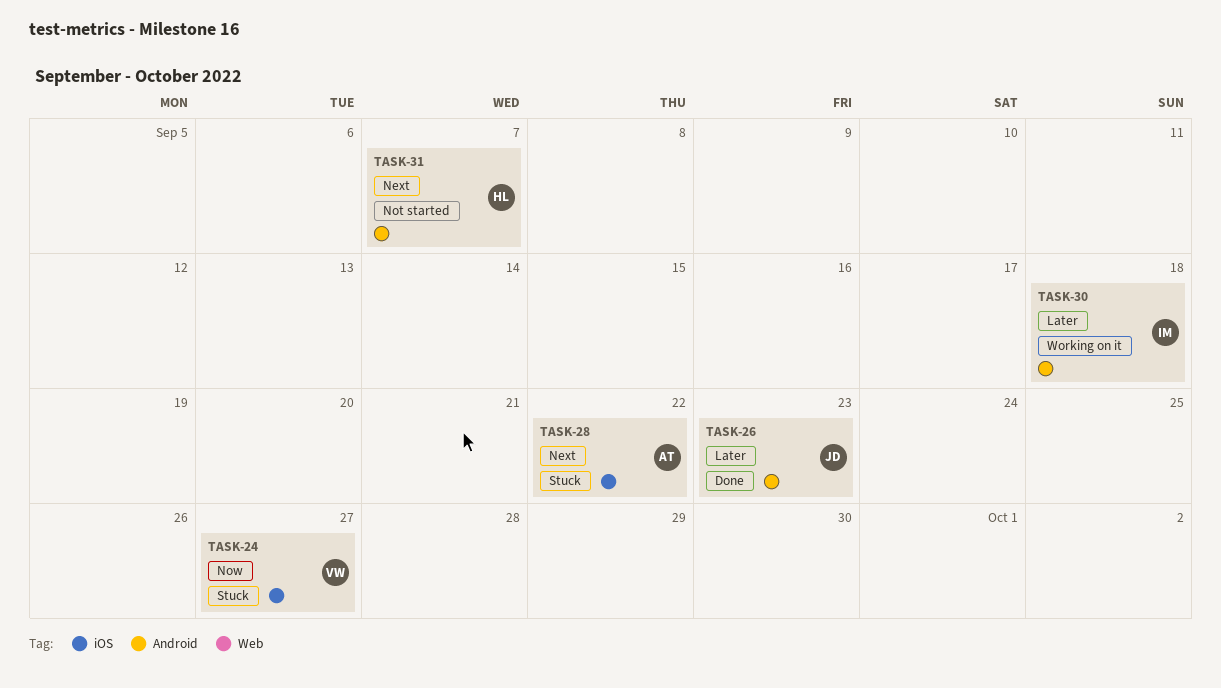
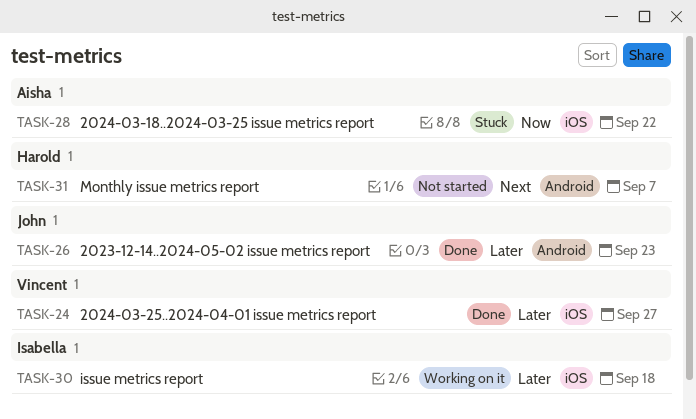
TASK-24, status: Stuck -> Done
TASK-24, priority: Now -> Later
TASK-28, priority: Next -> Now
TASK-30, label: Android -> iOS

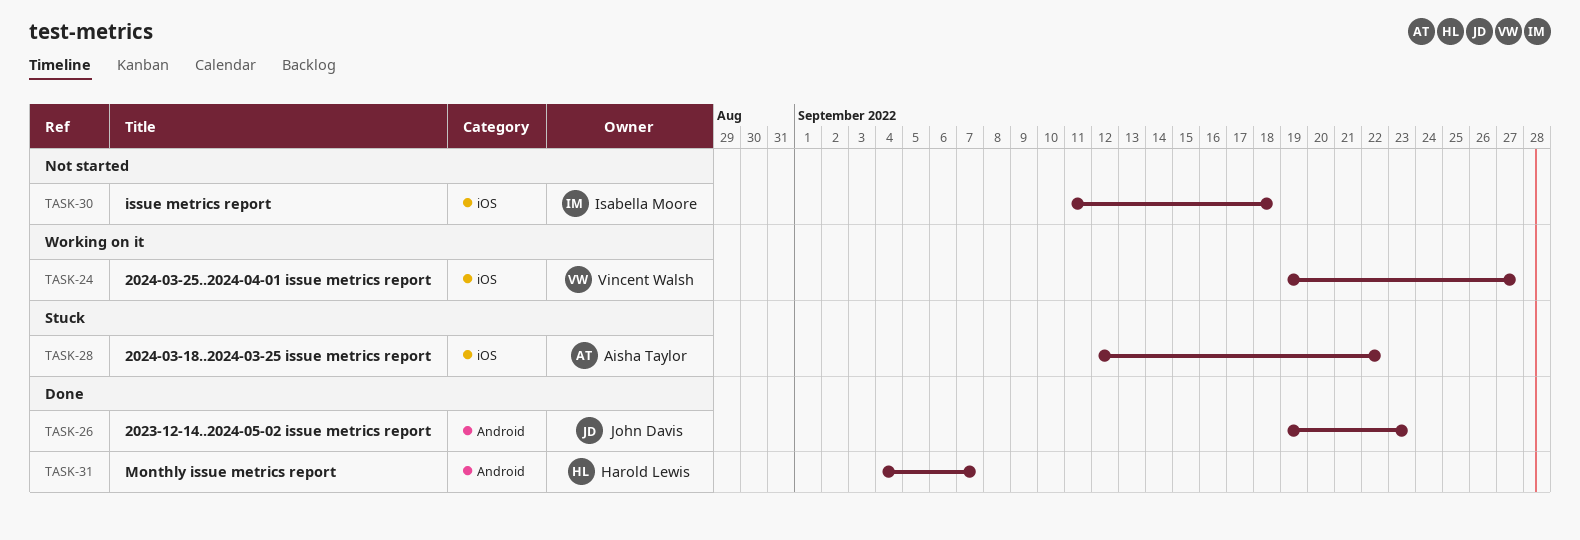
TASK-24, status: Done -> Working on it
TASK-30, status: Working on it -> Not started
TASK-31, status: Not started -> Done

